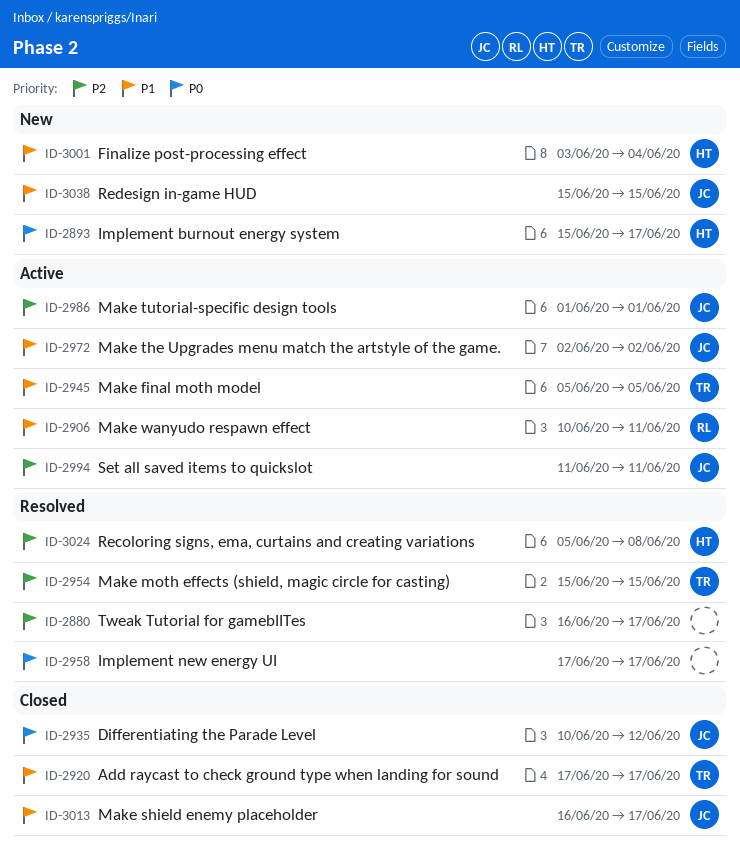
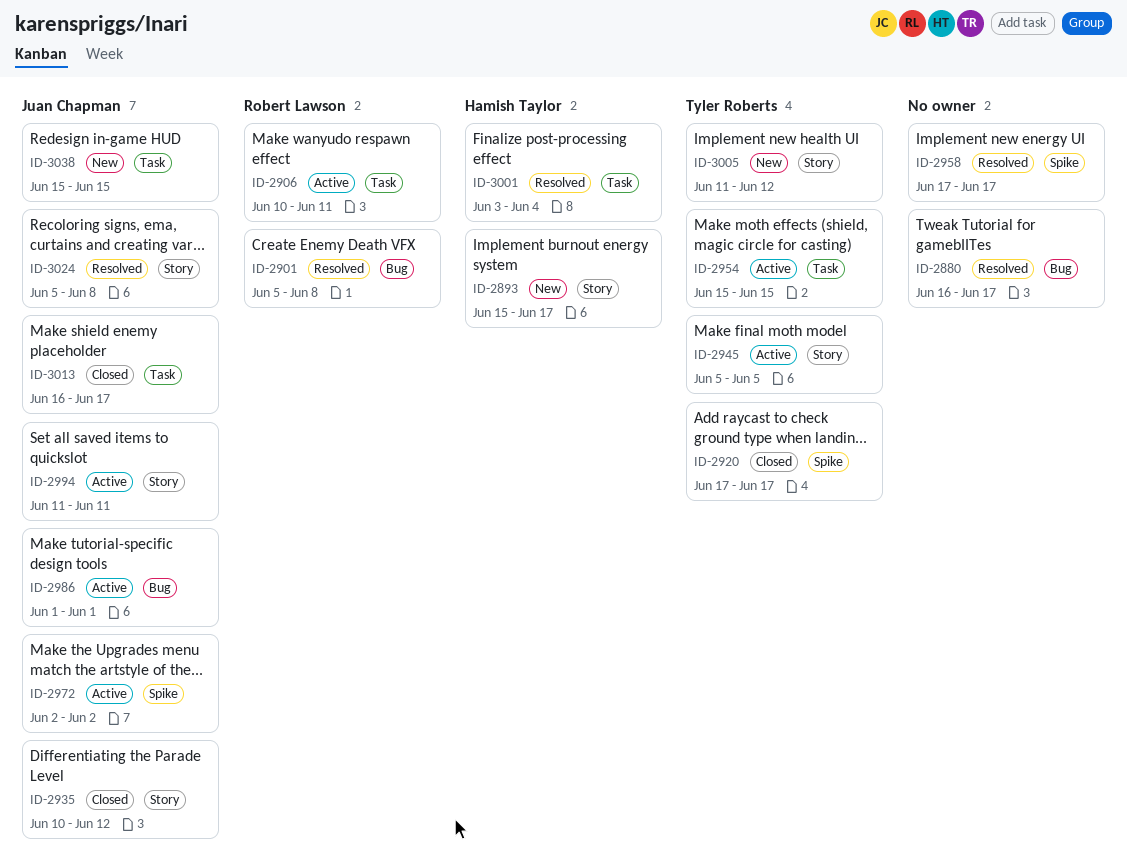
ID-2901: none -> present
ID-2954, status: Resolved -> Active
ID-3001, status: New -> Resolved
ID-3005: none -> present
ID-3024, owner: Hamish Taylor -> Juan Chapman

